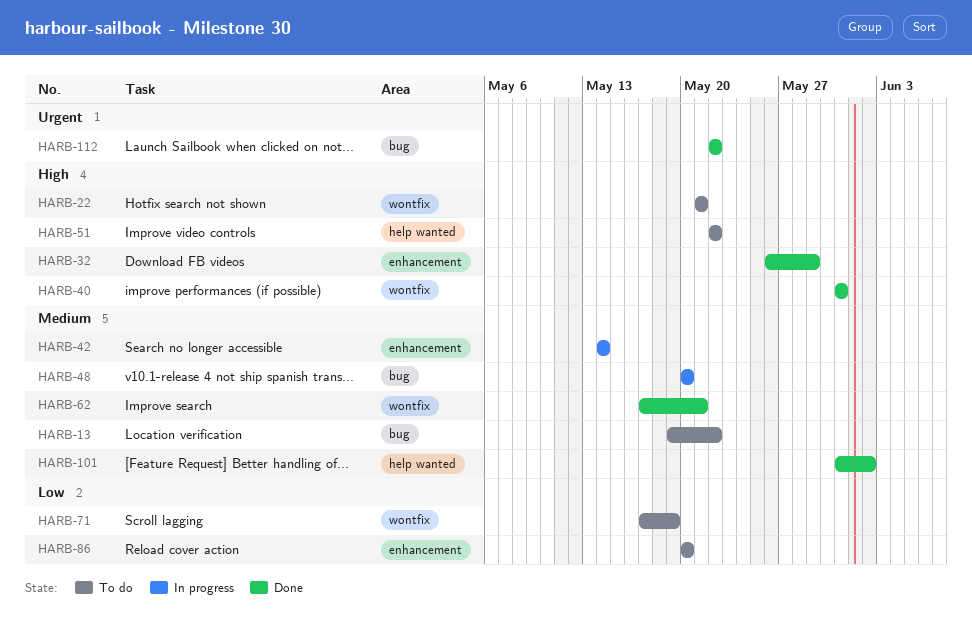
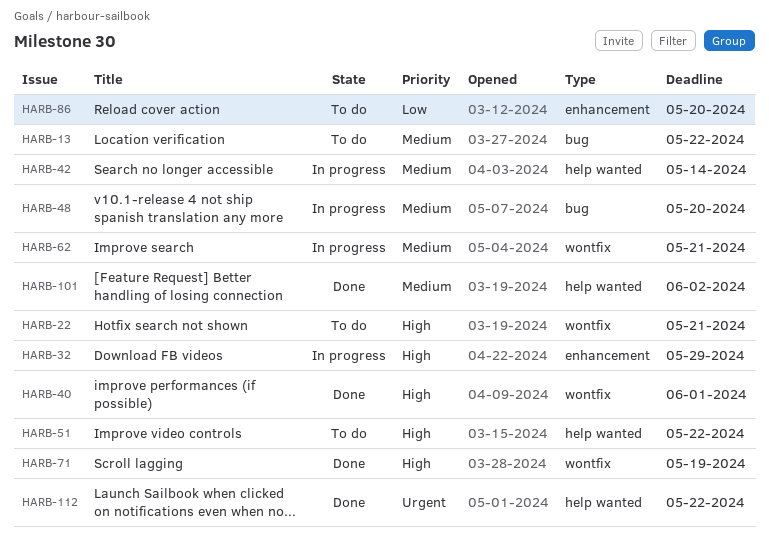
HARB-32, status: Done -> In progress
HARB-40, due: May 31 -> Jun 1
HARB-42, label: enhancement -> help wanted
HARB-62, status: Done -> In progress
HARB-71, status: To do -> Done
HARB-71, priority: Low -> High
HARB-112, label: bug -> help wanted

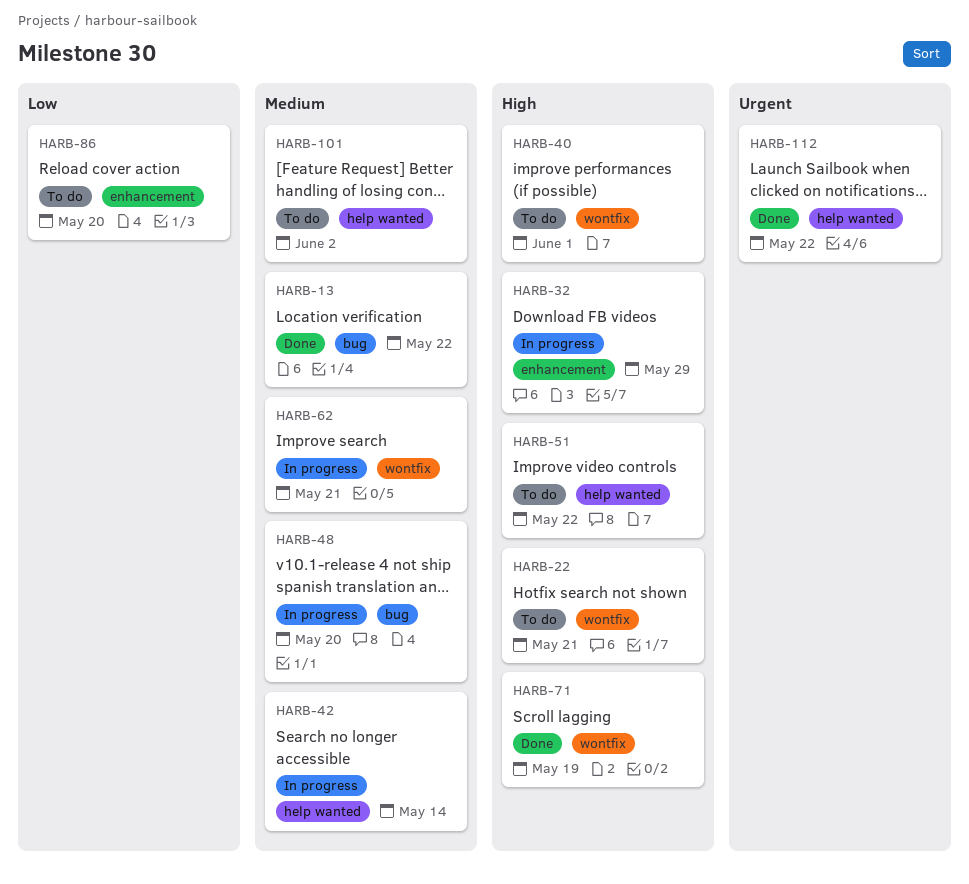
HARB-13, status: To do -> Done
HARB-40, status: Done -> To do
HARB-101, status: Done -> To do

